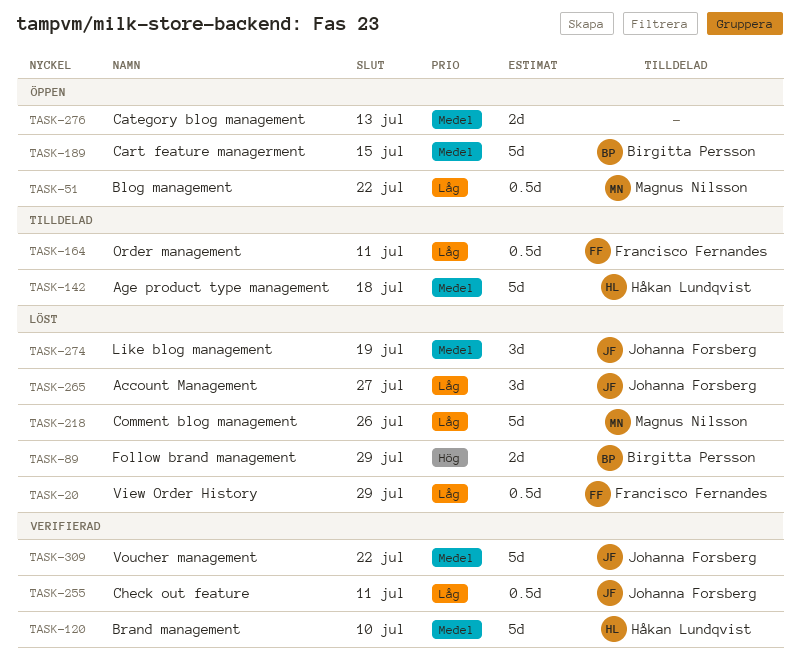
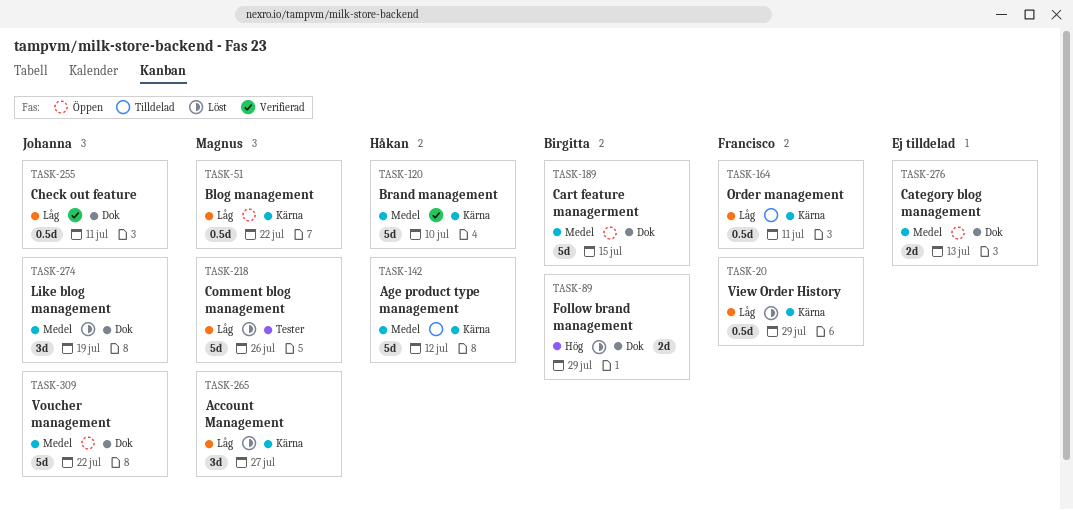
TASK-142, due: Jul 18 -> Jul 12
TASK-265, owner: Johanna Forsberg -> Magnus Nilsson
TASK-309, status: Verifierad -> Öppen

